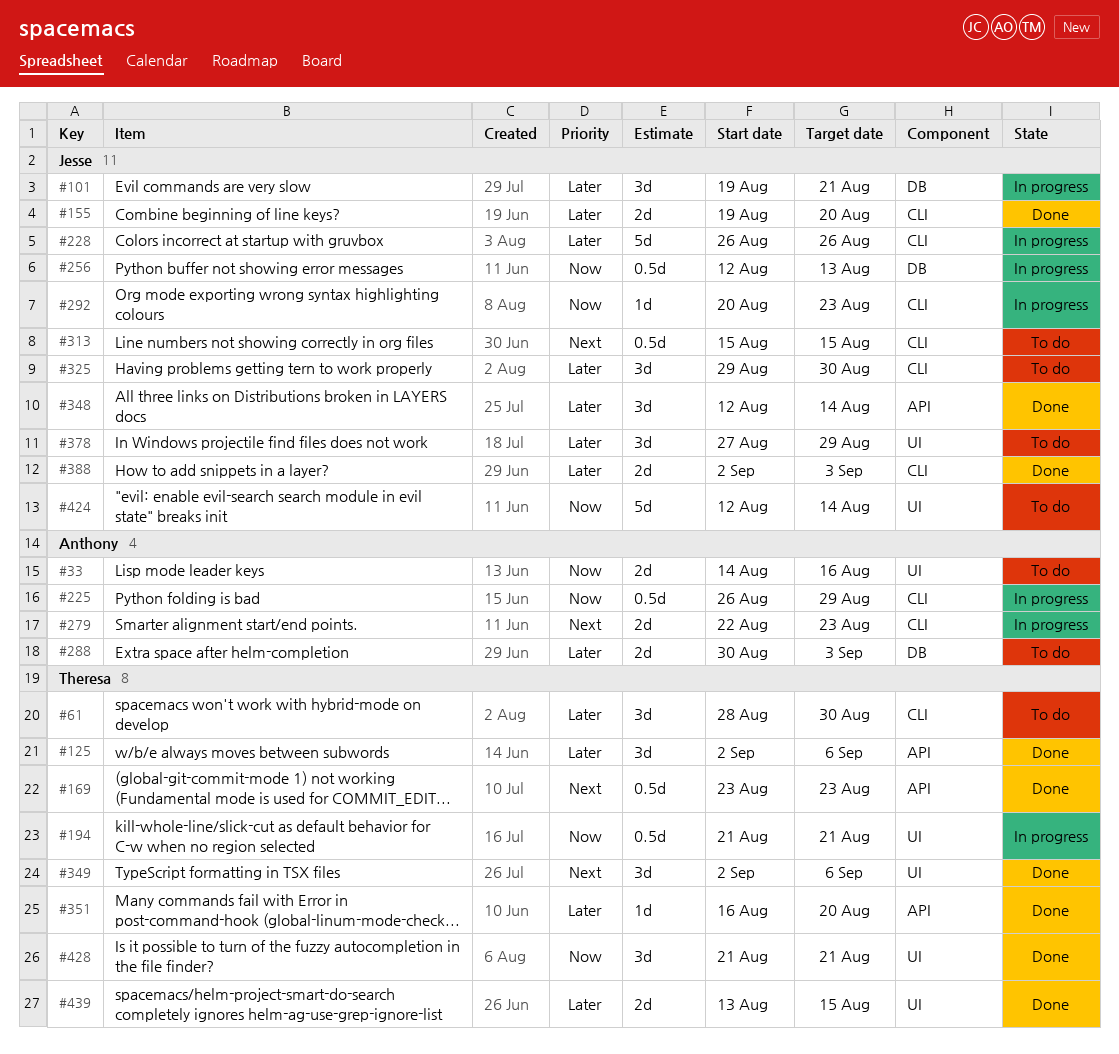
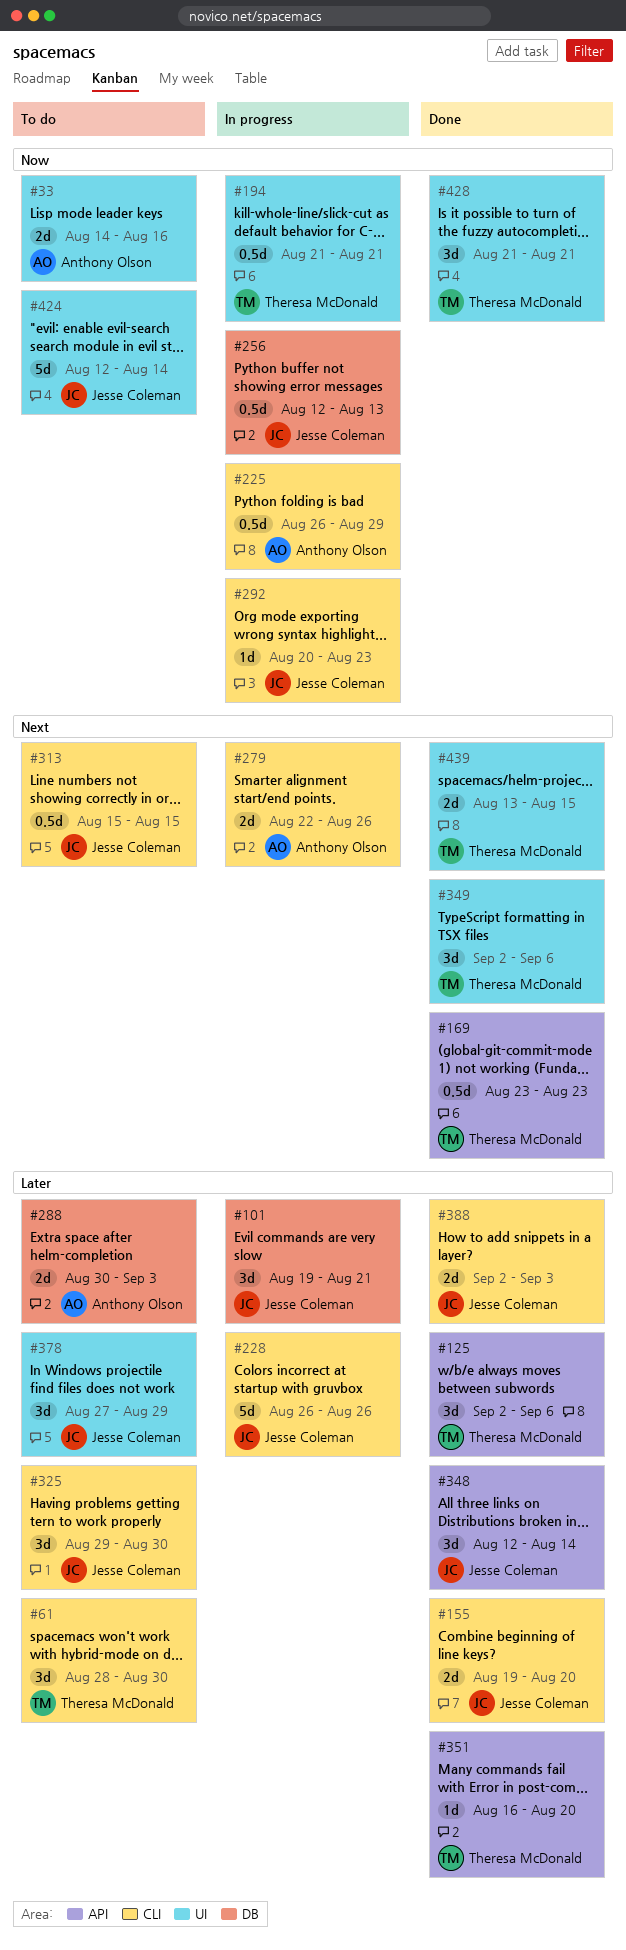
#279, due: Aug 23 -> Aug 26
#439, priority: Later -> Next

